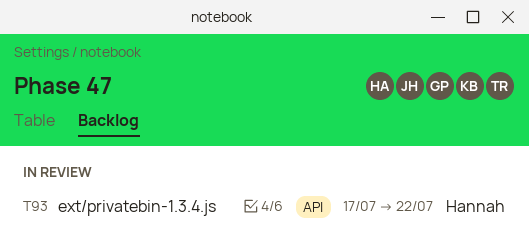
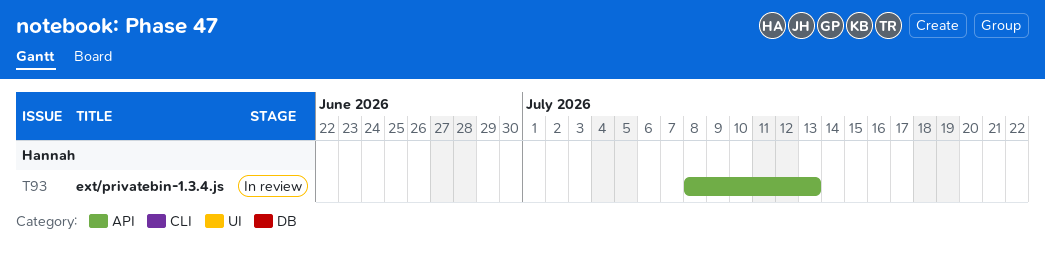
T93, start: Jul 17 -> Jul 8
T93, due: Jul 22 -> Jul 13

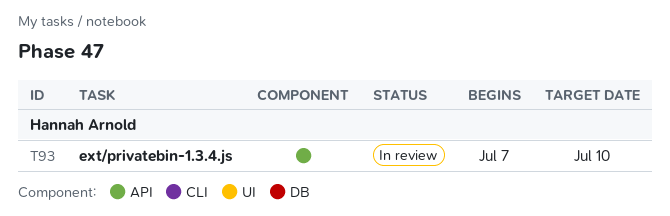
T93, start: Jul 8 -> Jul 7
T93, due: Jul 13 -> Jul 10

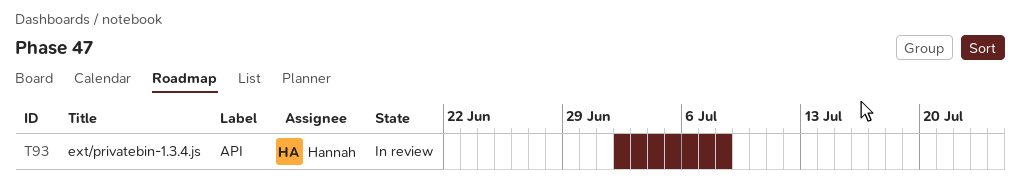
T93, start: Jul 7 -> Jul 2
T93, due: Jul 10 -> Jul 8

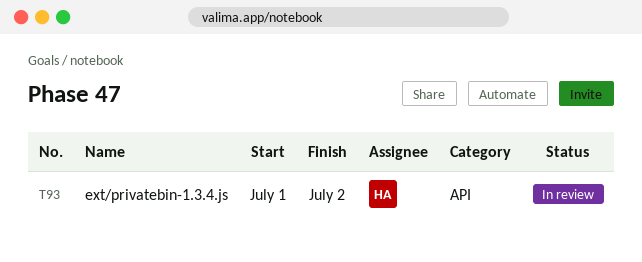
T93, start: Jul 2 -> Jul 1
T93, due: Jul 8 -> Jul 2

